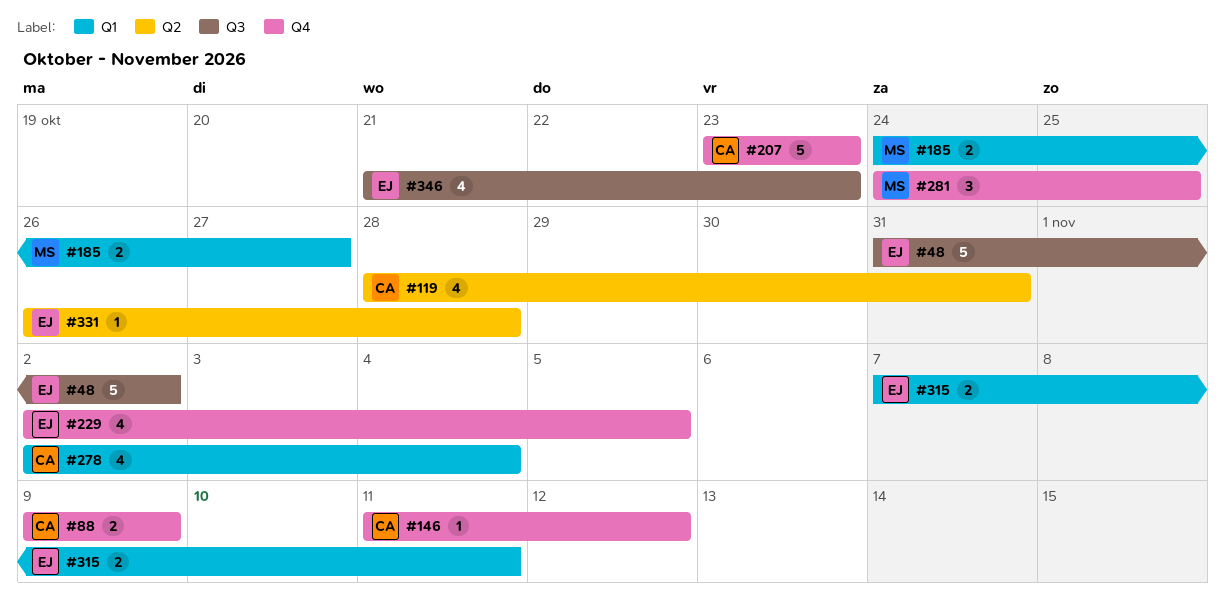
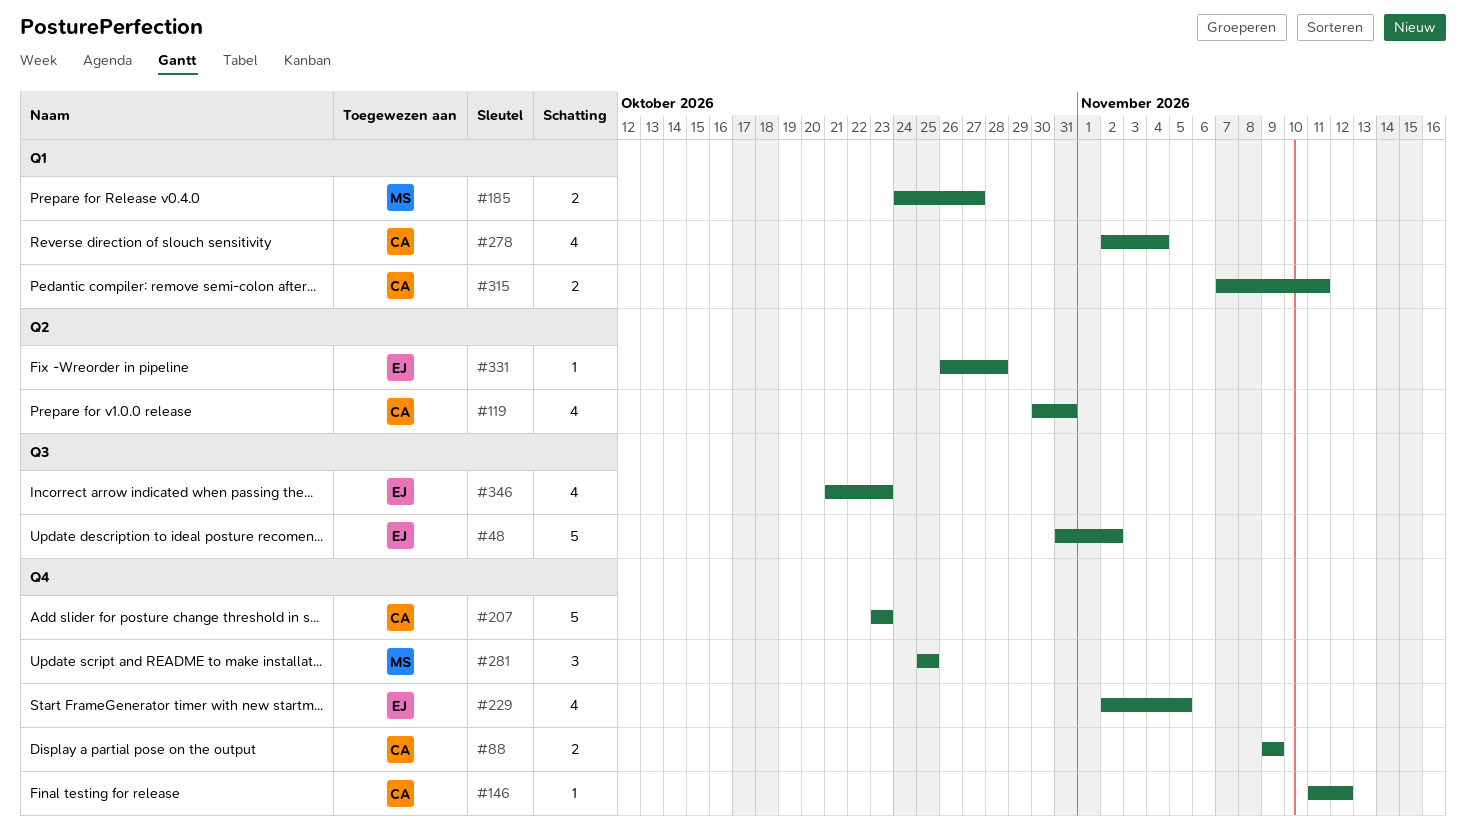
#119, start: Oct 28 -> Oct 30
#281, start: Oct 24 -> Oct 25
#315, owner: EJ -> CA

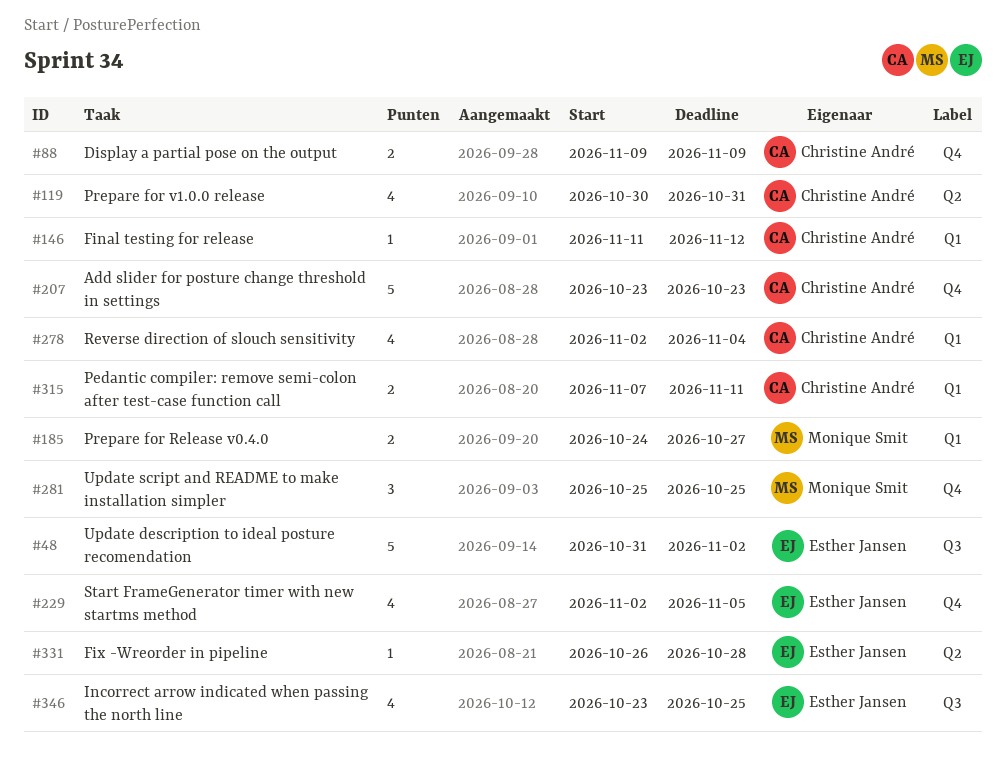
#146, label: Q4 -> Q1
#346, start: Oct 21 -> Oct 23
#346, due: Oct 23 -> Oct 25

